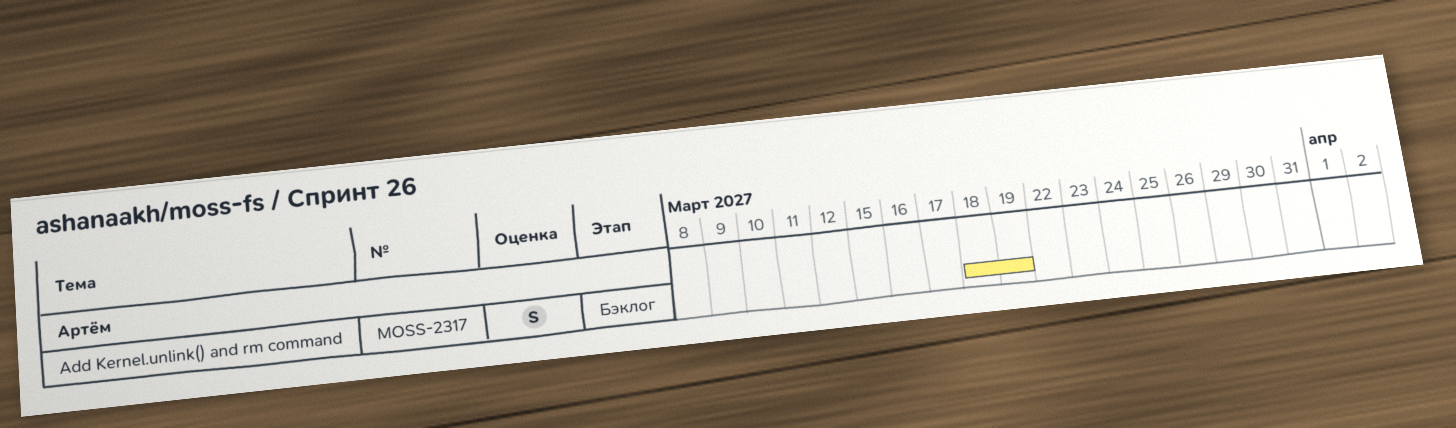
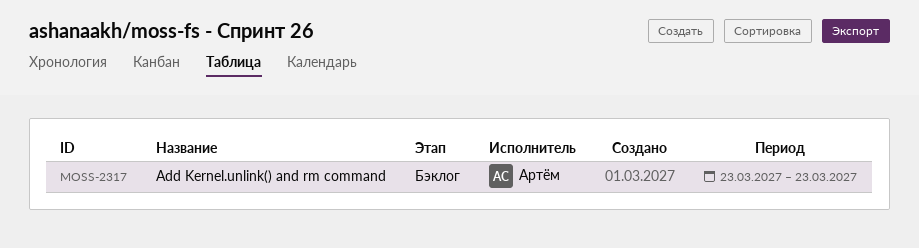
MOSS-2317, start: Mar 18 -> Mar 23
MOSS-2317, due: Mar 19 -> Mar 23

